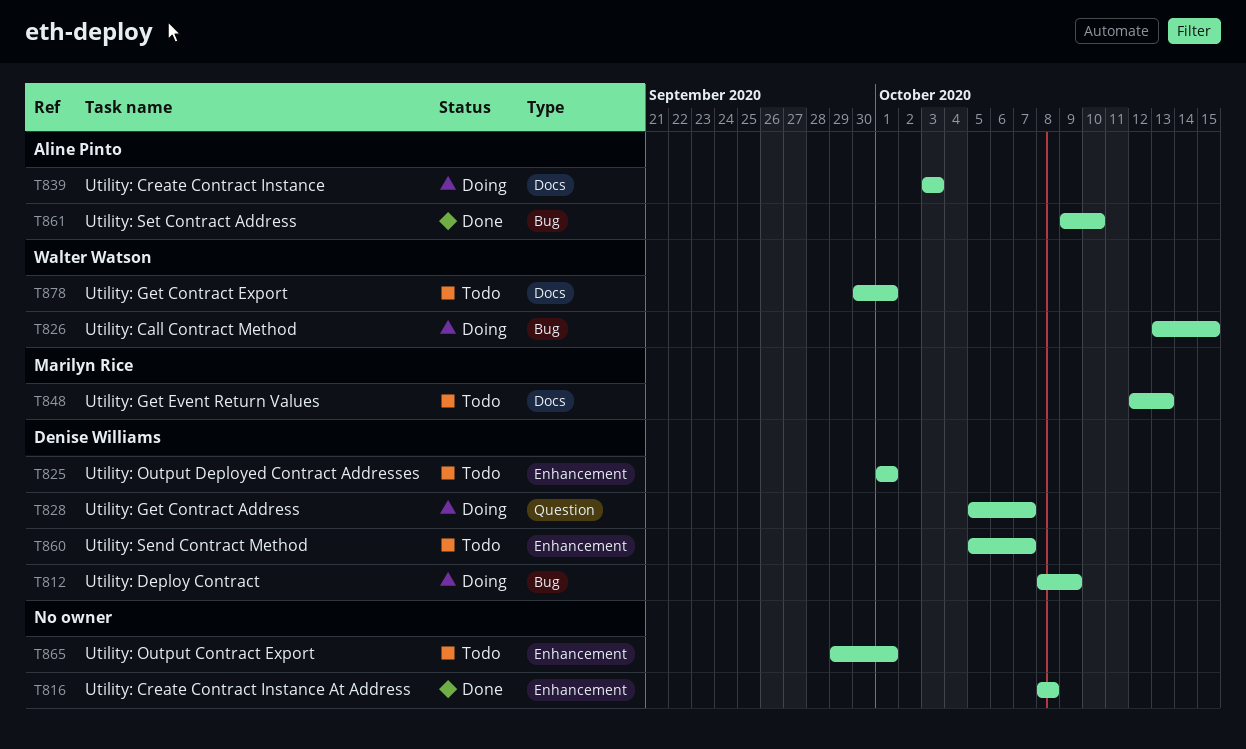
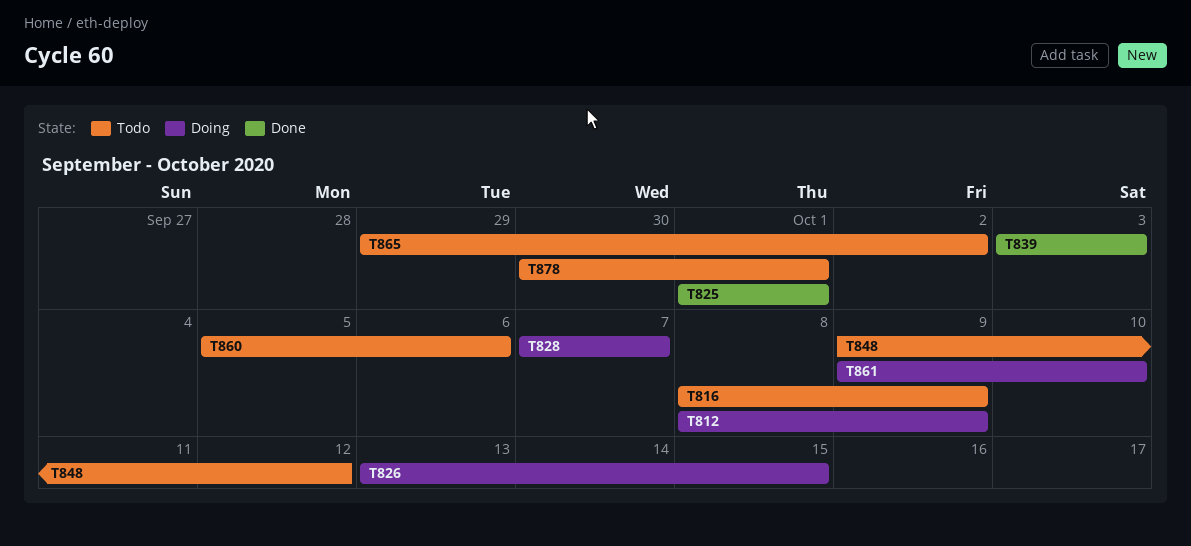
T816, status: Done -> Todo
T816, due: Oct 8 -> Oct 9
T825, status: Todo -> Done
T828, start: Oct 5 -> Oct 7
T839, status: Doing -> Done
T848, start: Oct 12 -> Oct 9
T848, due: Oct 13 -> Oct 12
T860, due: Oct 7 -> Oct 6
T861, status: Done -> Doing
T865, due: Oct 1 -> Oct 2

